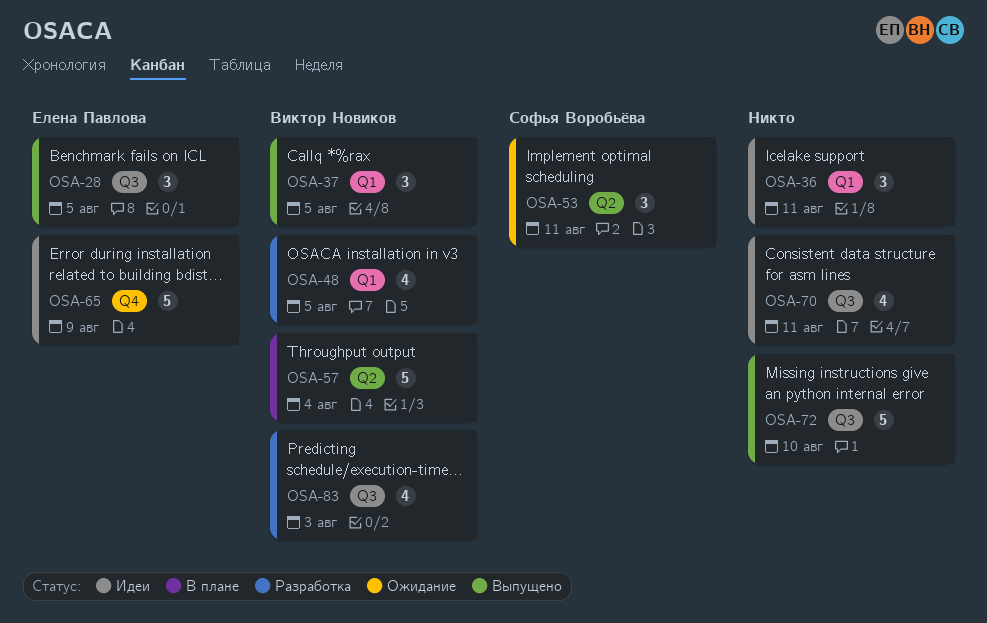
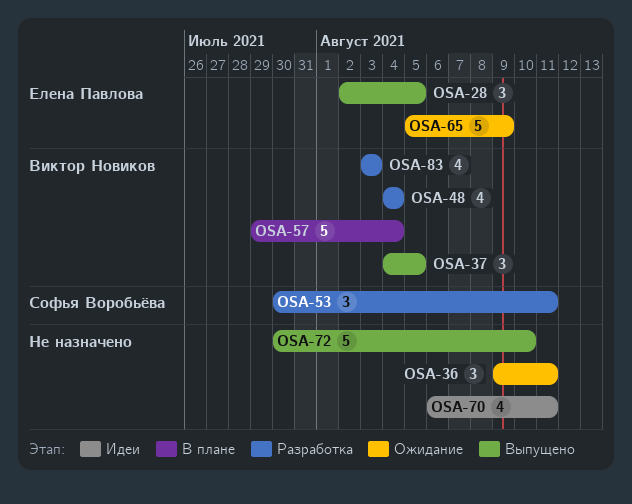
OSA-36, status: Идеи -> Ожидание
OSA-48, due: Aug 5 -> Aug 4
OSA-53, status: Ожидание -> Разработка
OSA-65, status: Идеи -> Ожидание

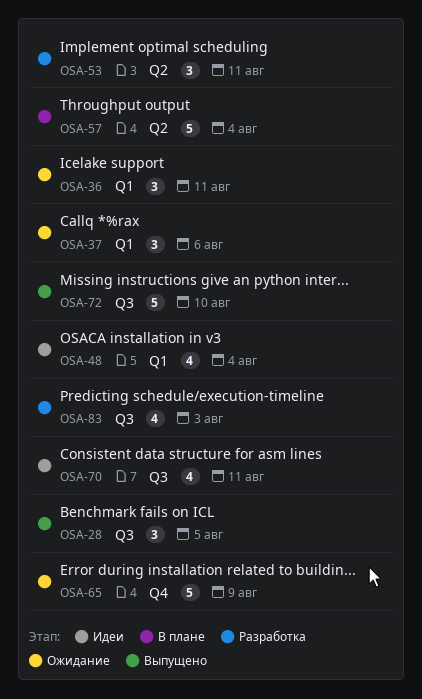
OSA-37, status: Выпущено -> Ожидание
OSA-37, due: Aug 5 -> Aug 6
OSA-48, status: Разработка -> Идеи

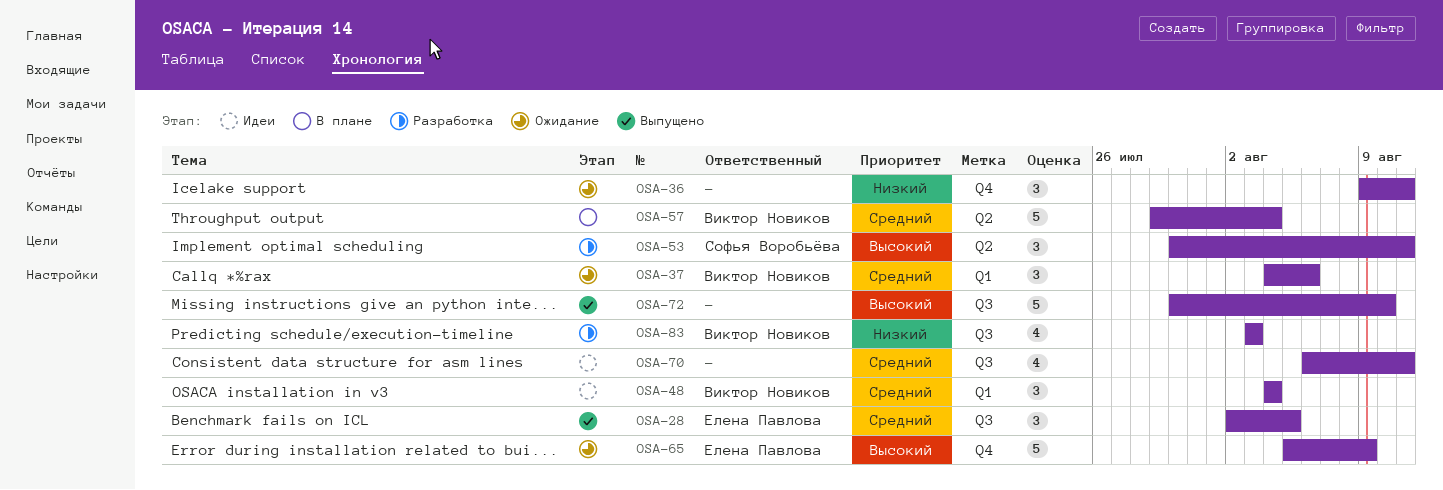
OSA-36, label: Q1 -> Q4
OSA-48, estimate: 4 -> 3

